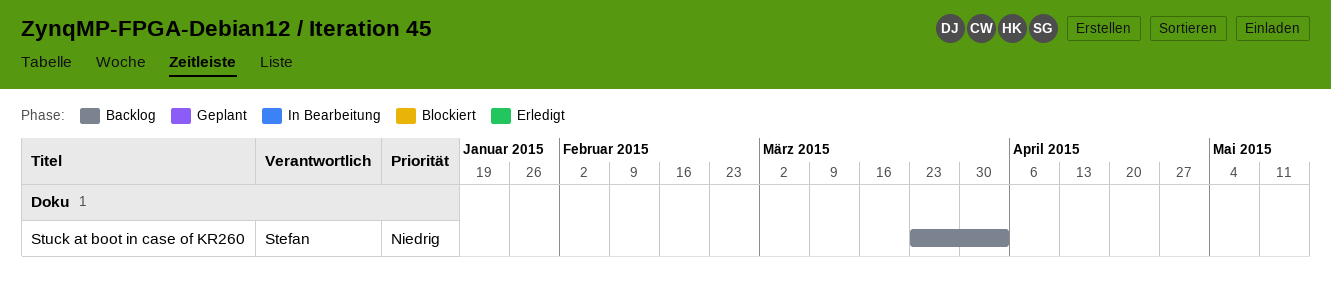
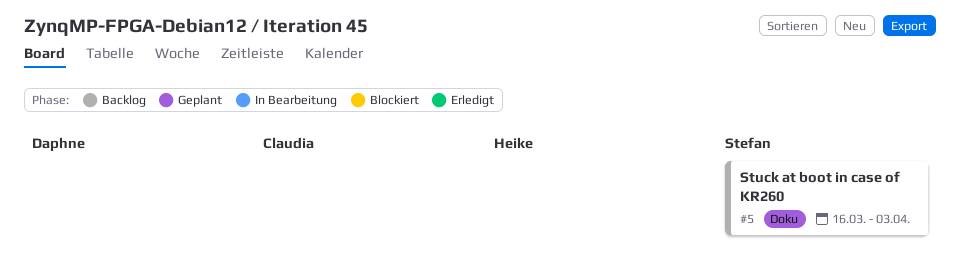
Stuck at boot in case of KR260, start: Mar 23 -> Mar 16

